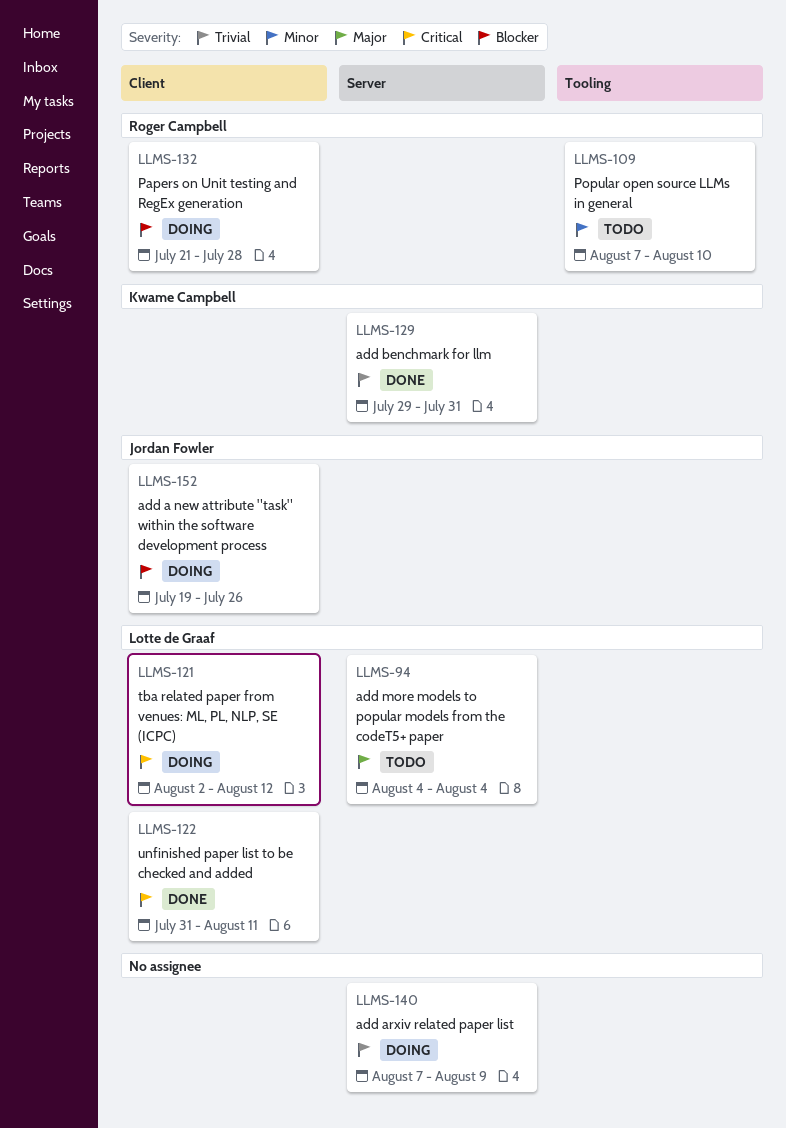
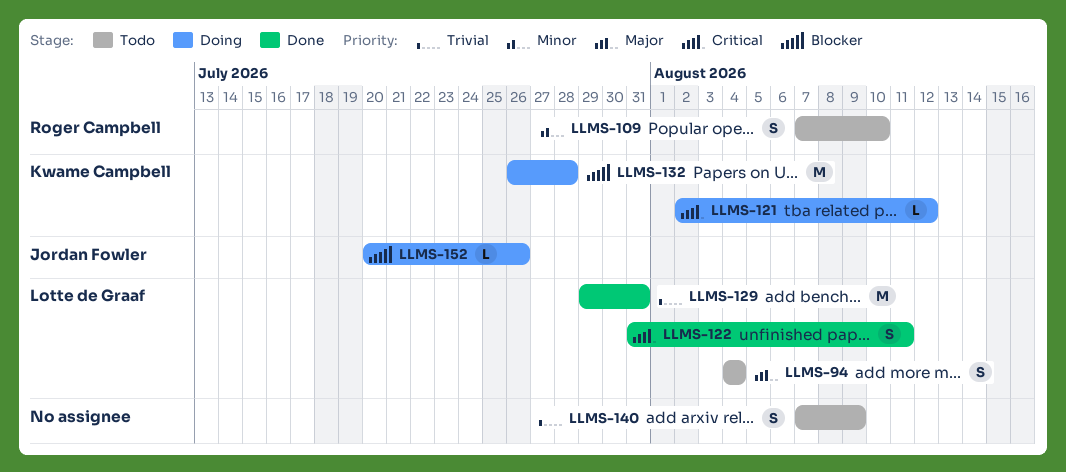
LLMS-121, owner: Lotte de Graaf -> Kwame Campbell
LLMS-129, owner: Kwame Campbell -> Lotte de Graaf
LLMS-132, owner: Roger Campbell -> Kwame Campbell
LLMS-132, start: Jul 21 -> Jul 26
LLMS-140, status: Doing -> Todo
LLMS-152, start: Jul 19 -> Jul 20

